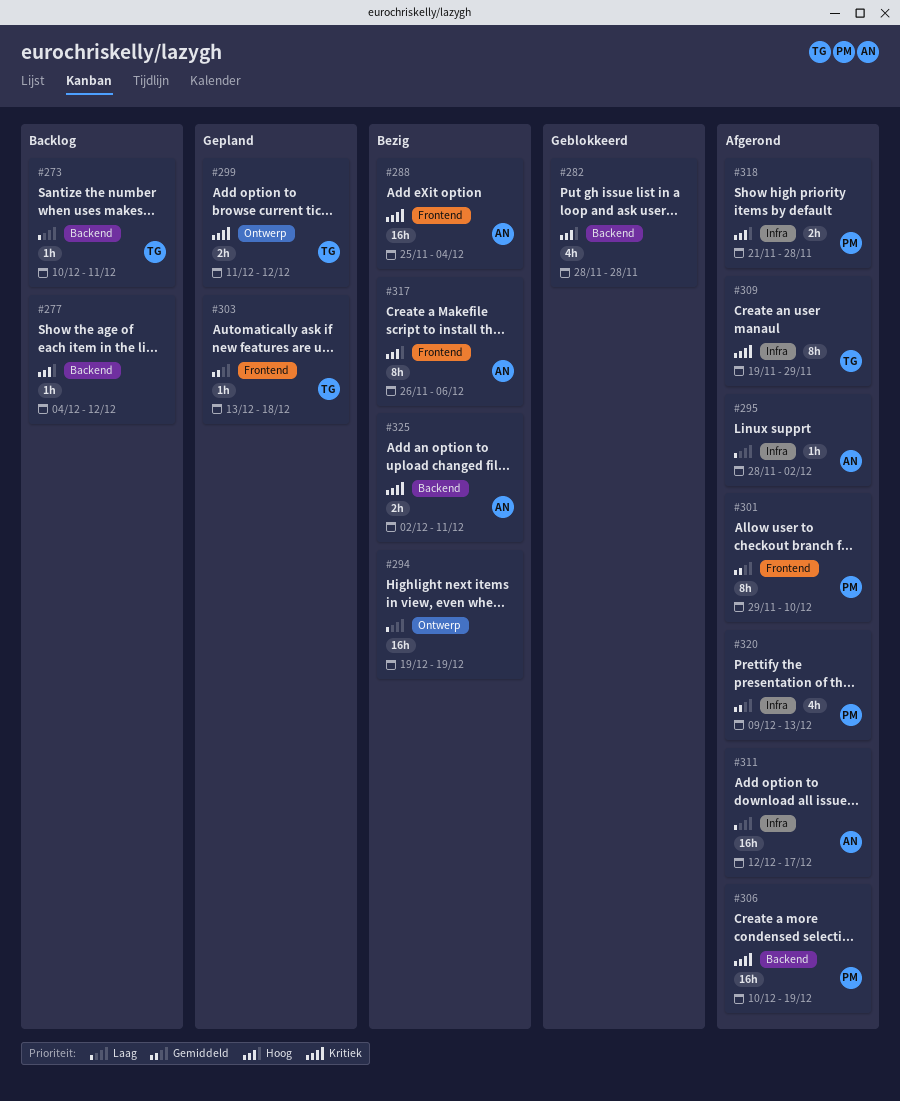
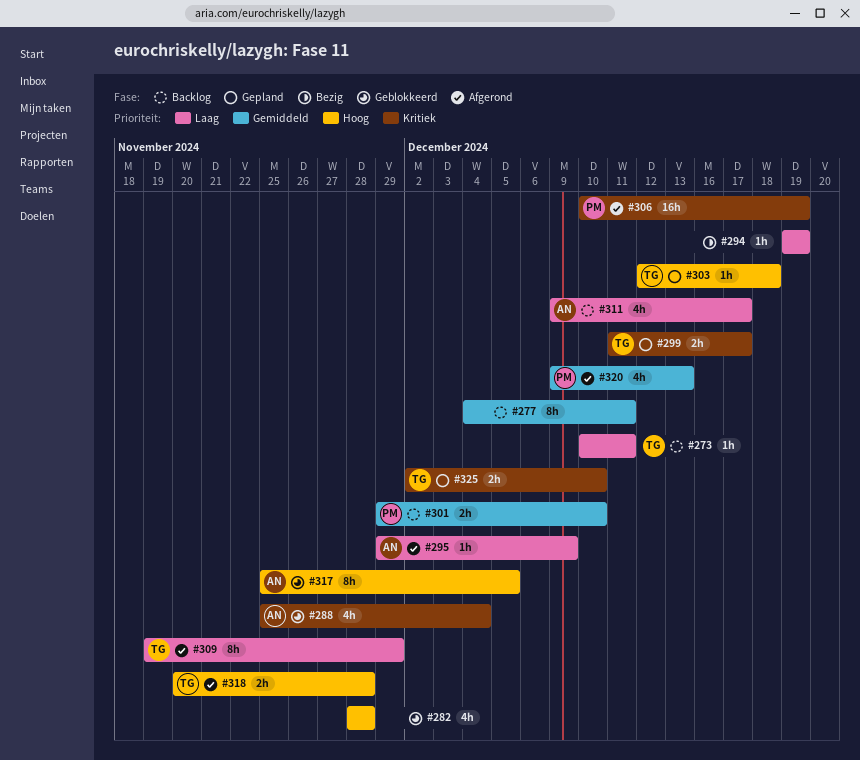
#277, priority: Hoog -> Gemiddeld
#277, estimate: 1h -> 8h
#277, due: Dec 12 -> Dec 11
#288, status: Bezig -> Geblokkeerd
#288, estimate: 16h -> 4h
#294, estimate: 16h -> 1h
#295, start: Nov 28 -> Nov 29
#295, due: Dec 2 -> Dec 9
#299, due: Dec 12 -> Dec 17
#301, status: Afgerond -> Backlog
#301, estimate: 8h -> 2h
#303, priority: Gemiddeld -> Hoog
#303, start: Dec 13 -> Dec 12
#309, priority: Kritiek -> Laag
#311, status: Afgerond -> Backlog
#311, estimate: 16h -> 4h
#311, start: Dec 12 -> Dec 9
#317, status: Bezig -> Geblokkeerd
#317, start: Nov 26 -> Nov 25
#317, due: Dec 6 -> Dec 5
#318, owner: PM -> TG
#318, start: Nov 21 -> Nov 20
#325, status: Bezig -> Gepland
#325, owner: AN -> TG
#325, due: Dec 11 -> Dec 10

